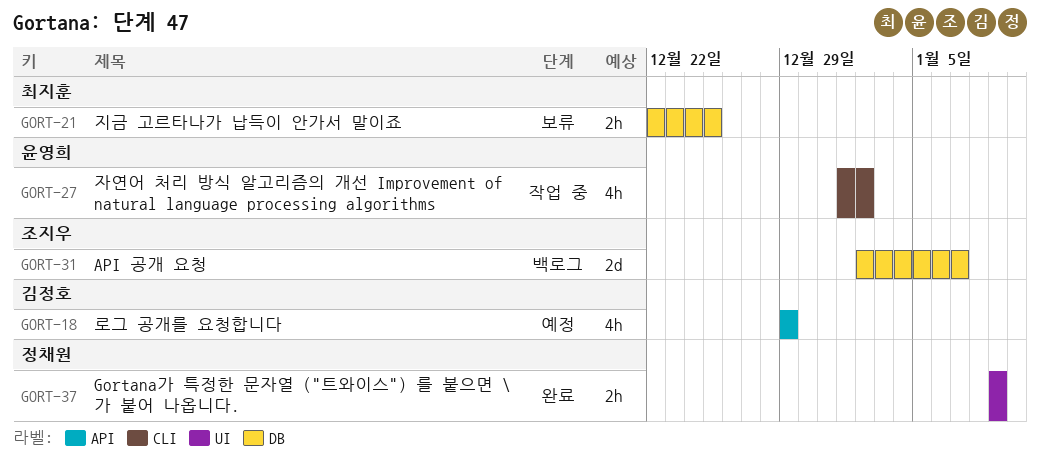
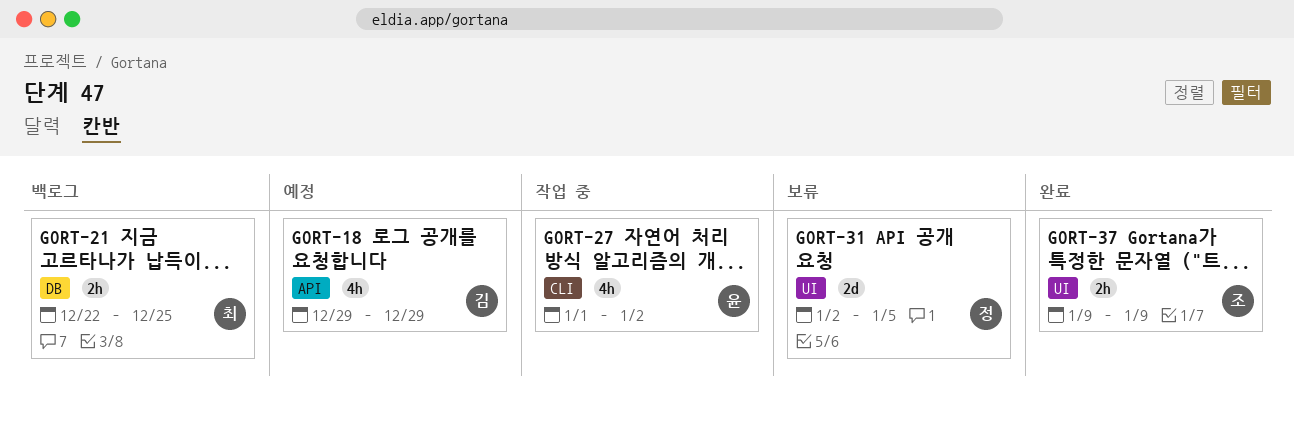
GORT-21, status: 보류 -> 백로그
GORT-31, status: 백로그 -> 보류
GORT-31, owner: 조지우 -> 정채원
GORT-31, label: DB -> UI
GORT-31, due: Jan 7 -> Jan 5
GORT-37, owner: 정채원 -> 조지우

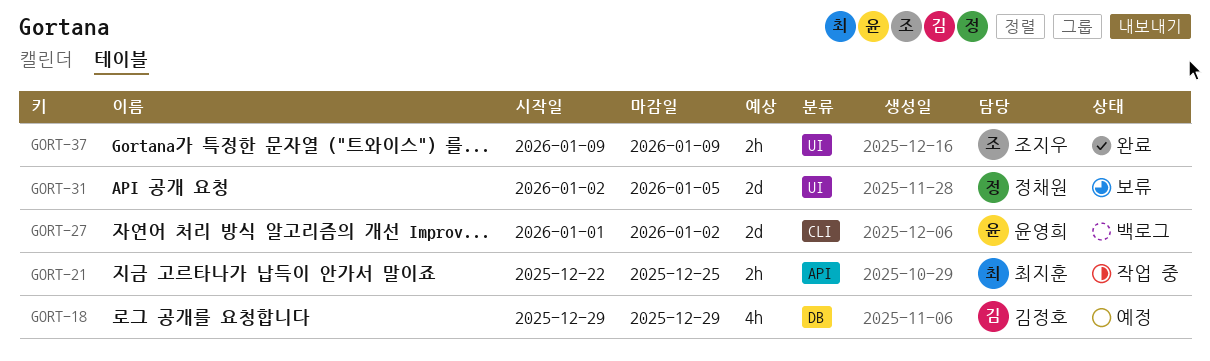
GORT-18, label: API -> DB
GORT-21, status: 백로그 -> 작업 중
GORT-21, label: DB -> API
GORT-27, status: 작업 중 -> 백로그
GORT-27, estimate: 4h -> 2d

